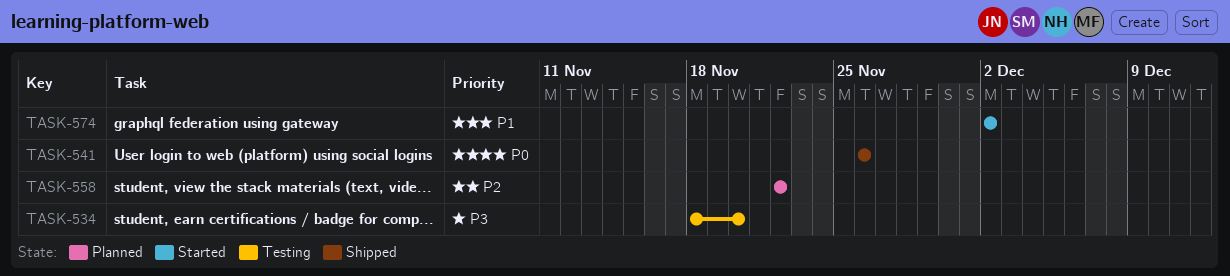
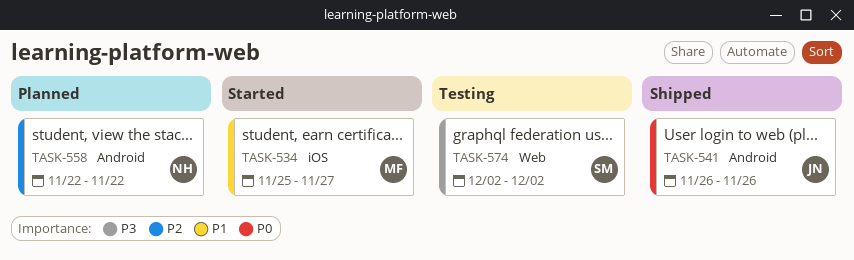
TASK-534, status: Testing -> Started
TASK-534, priority: P3 -> P1
TASK-534, start: Nov 18 -> Nov 25
TASK-534, due: Nov 20 -> Nov 27
TASK-574, status: Started -> Testing
TASK-574, priority: P1 -> P3

